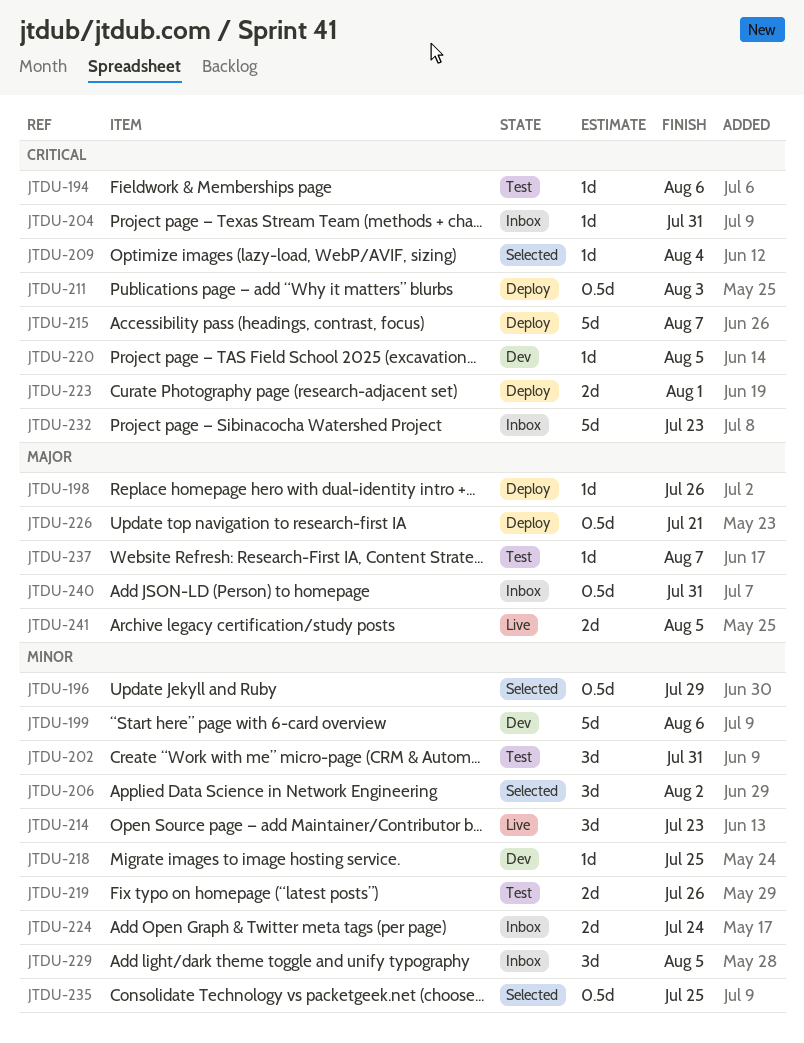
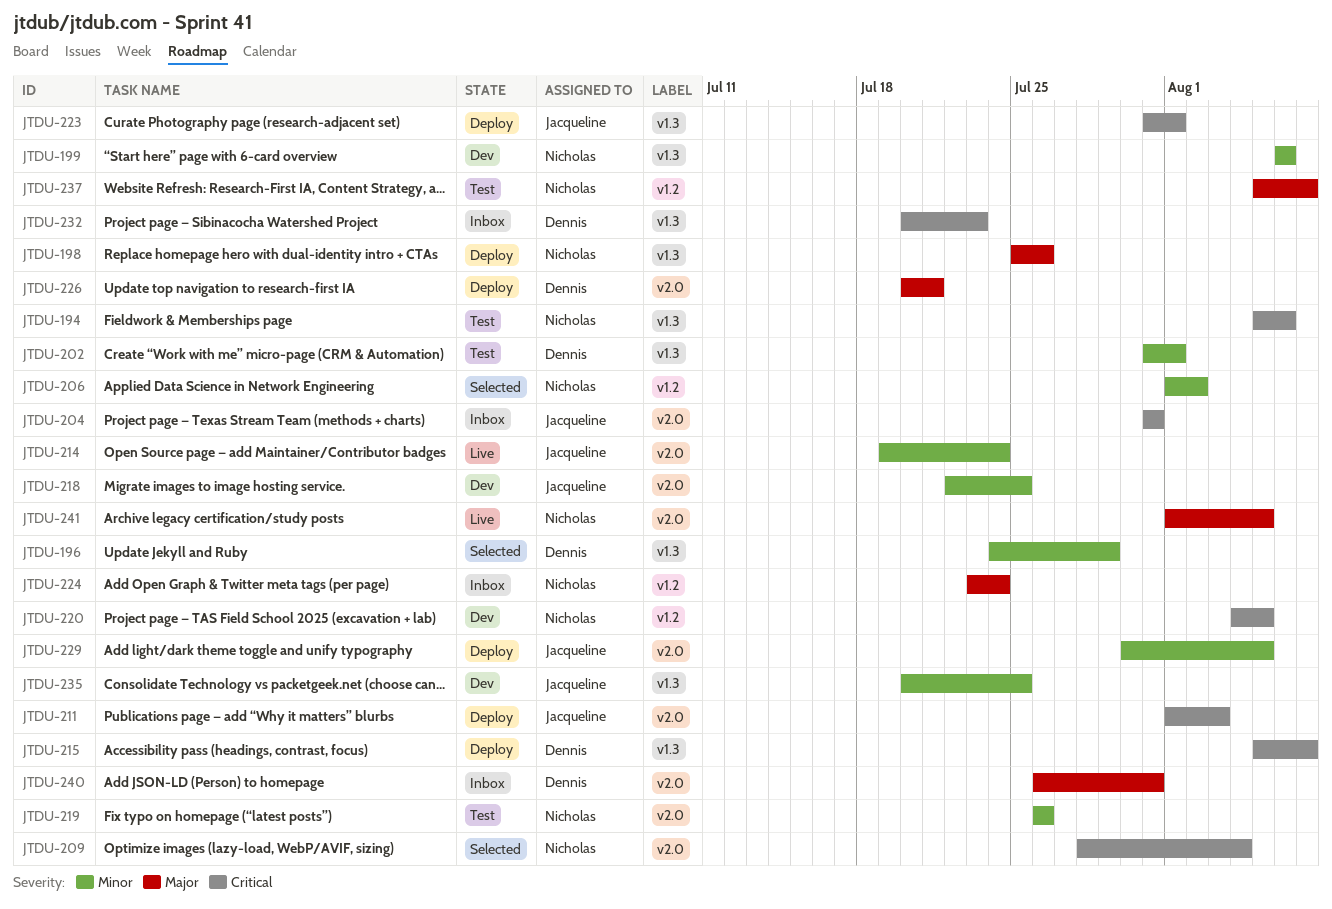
JTDU-202, due: Jul 31 -> Aug 1
JTDU-214, due: Jul 23 -> Jul 24
JTDU-224, priority: Minor -> Major
JTDU-229, status: Inbox -> Deploy
JTDU-235, status: Selected -> Dev

